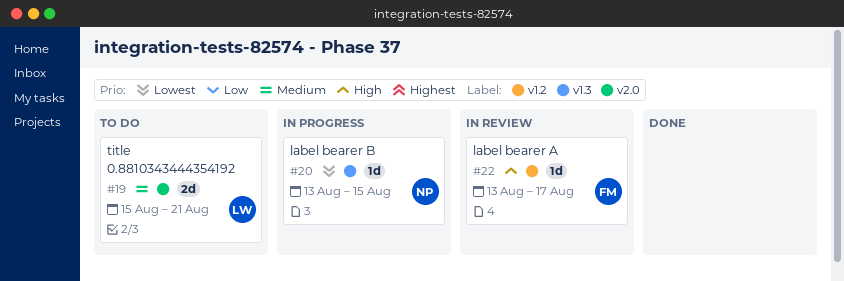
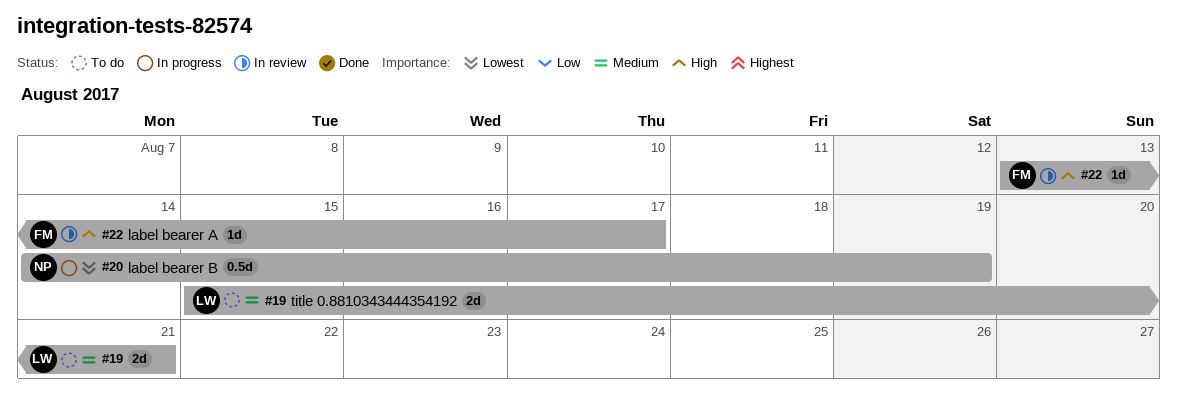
#20, estimate: 1d -> 0.5d
#20, start: Aug 13 -> Aug 14
#20, due: Aug 15 -> Aug 19

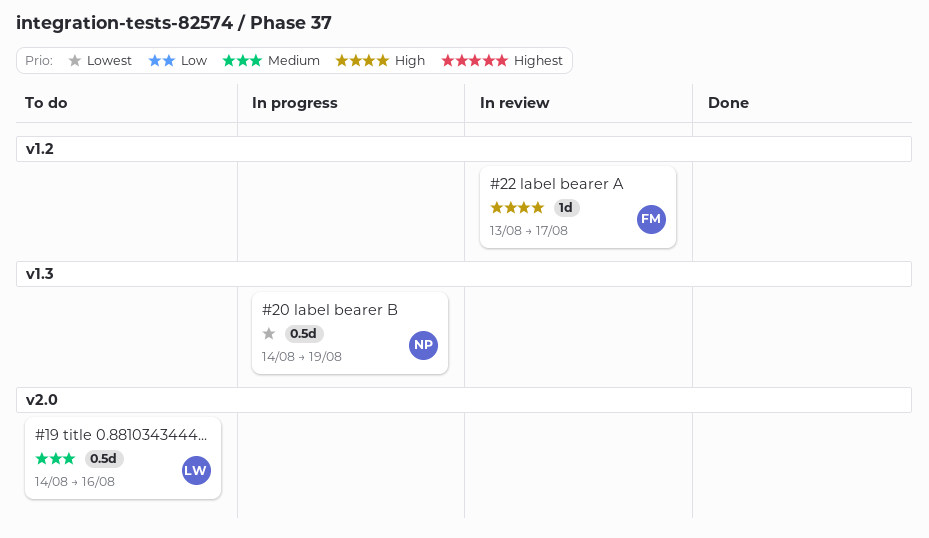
#19, estimate: 2d -> 0.5d
#19, start: Aug 15 -> Aug 14
#19, due: Aug 21 -> Aug 16

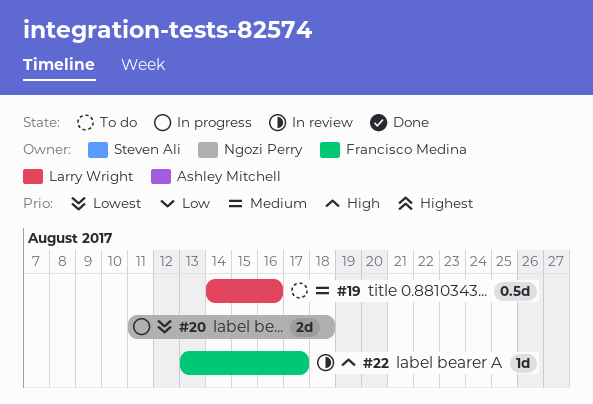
#20, estimate: 0.5d -> 2d
#20, start: Aug 14 -> Aug 11
#20, due: Aug 19 -> Aug 18

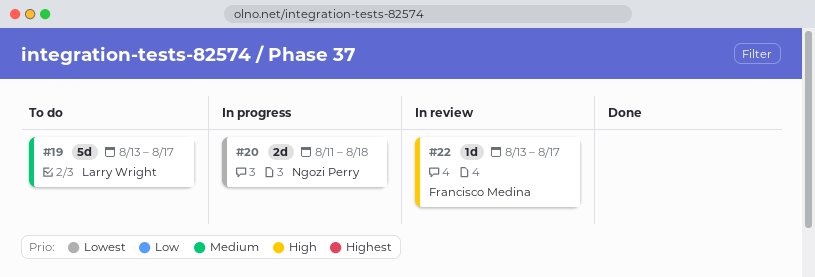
#19, estimate: 0.5d -> 5d
#19, start: Aug 14 -> Aug 13
#19, due: Aug 16 -> Aug 17

